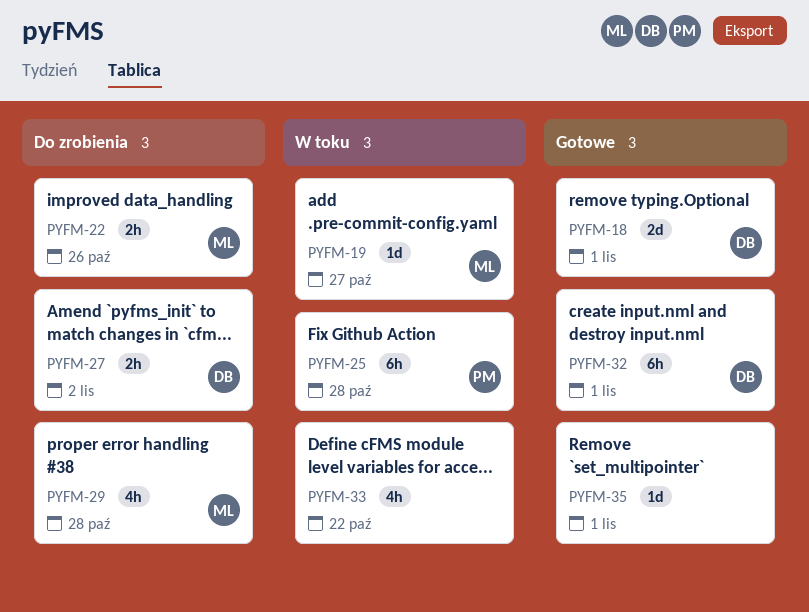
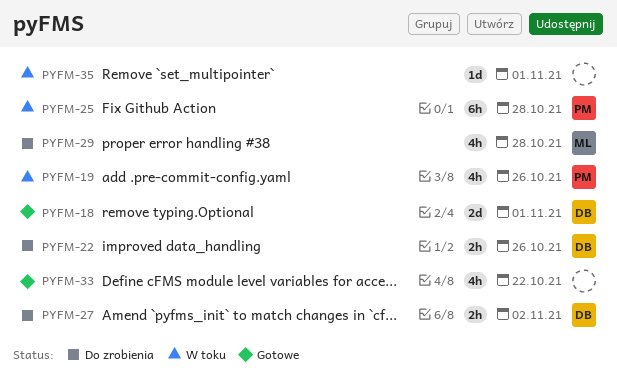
PYFM-19, owner: ML -> PM
PYFM-19, estimate: 1d -> 4h
PYFM-19, due: Oct 27 -> Oct 26
PYFM-22, owner: ML -> DB
PYFM-32: present -> none
PYFM-33, status: W toku -> Gotowe
PYFM-35, status: Gotowe -> W toku

